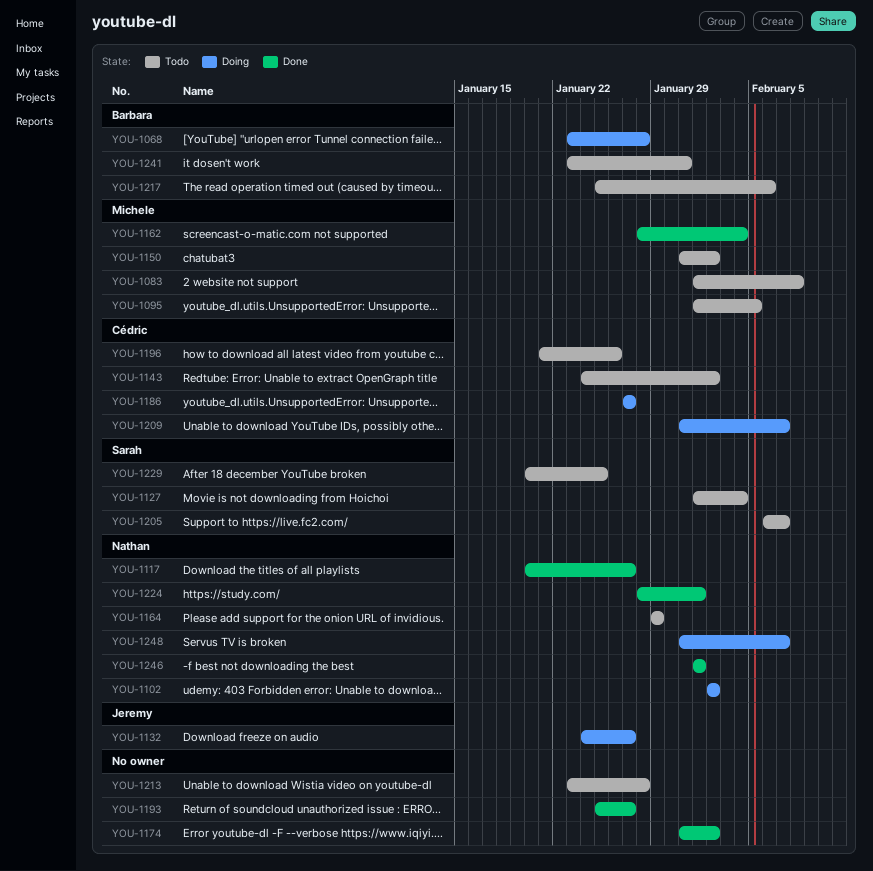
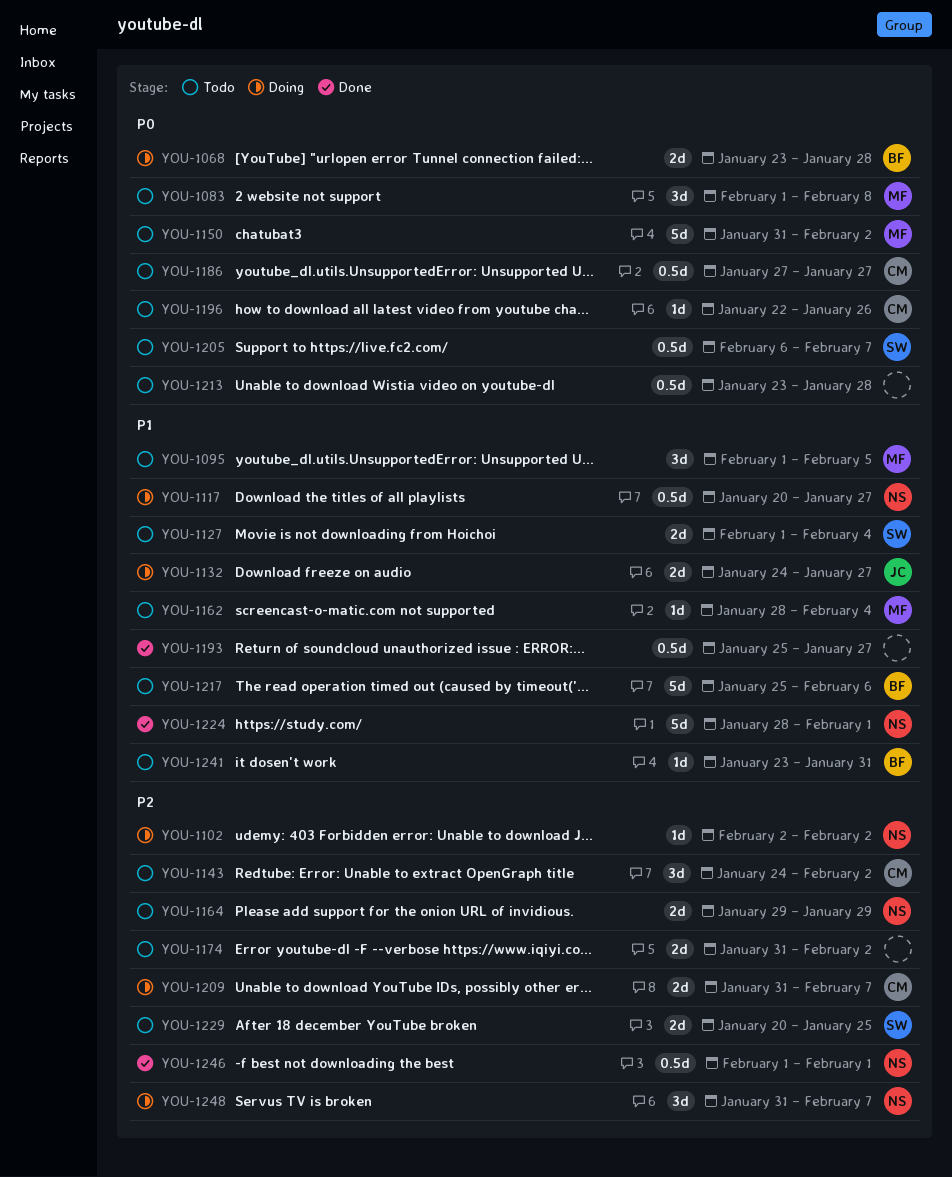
YOU-1117, status: Done -> Doing
YOU-1162, status: Done -> Todo
YOU-1174, status: Done -> Todo
YOU-1186, status: Doing -> Todo
YOU-1196, start: Jan 21 -> Jan 22

